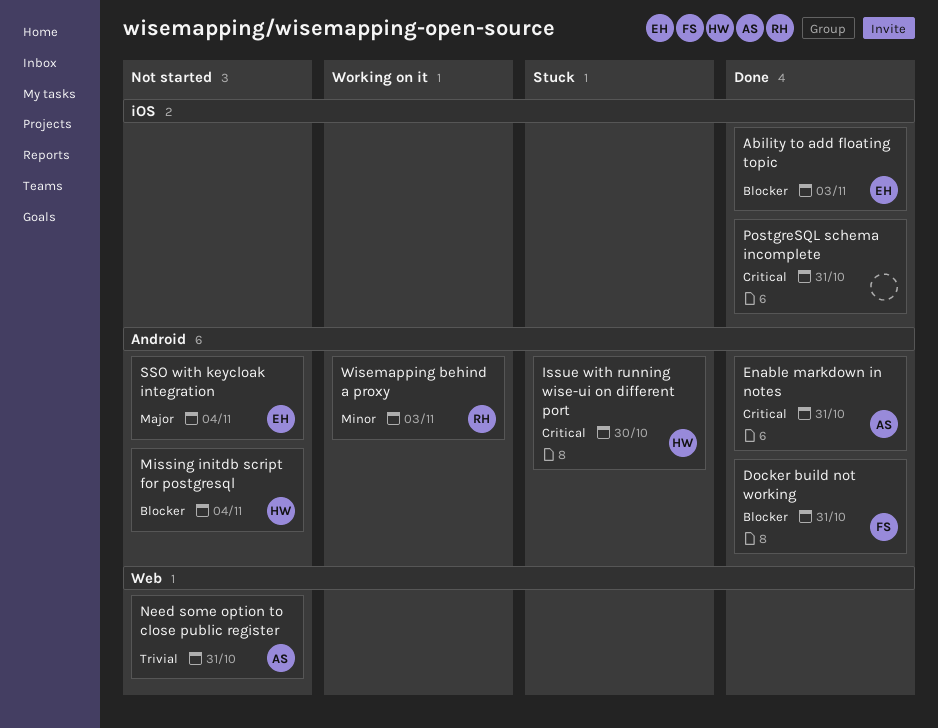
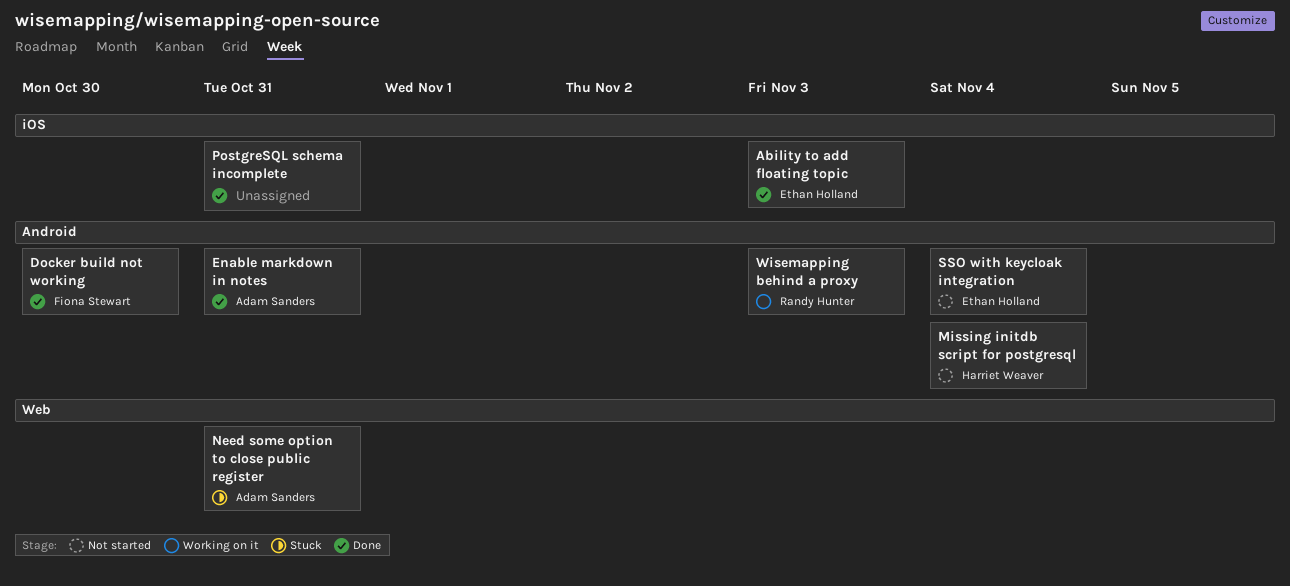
Docker build not working, due: Oct 31 -> Oct 30
Issue with running wise-ui on different port: present -> none
Need some option to close public register, status: Not started -> Stuck

